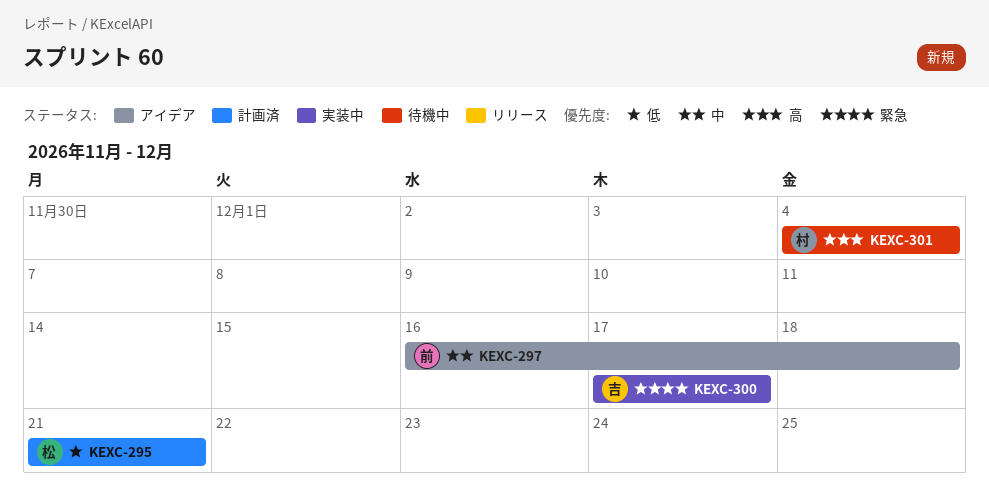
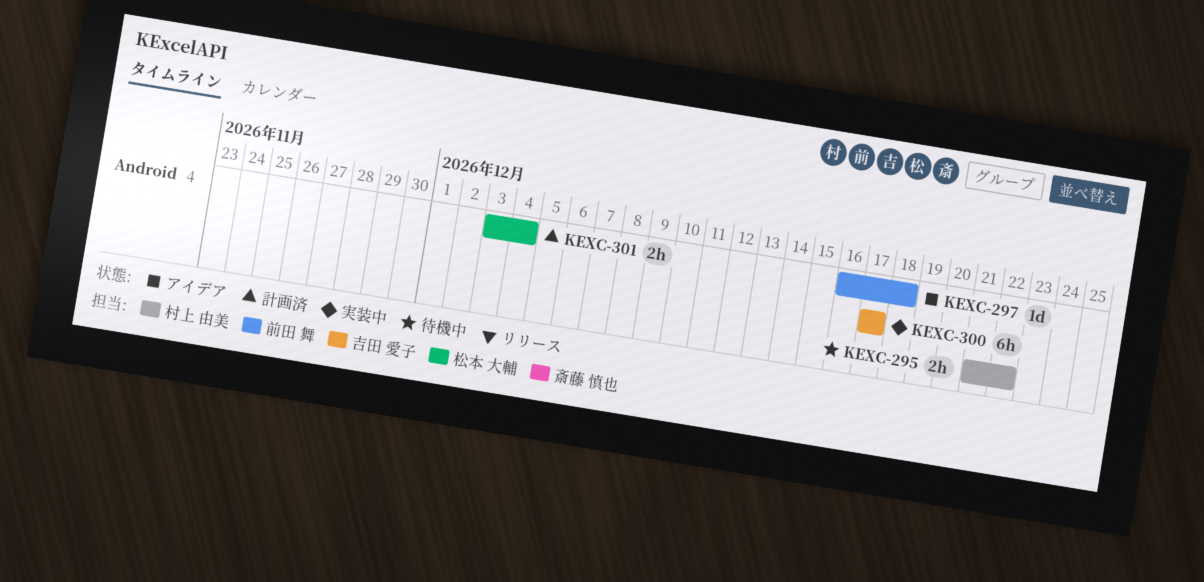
KEXC-295, status: 計画済 -> 待機中
KEXC-295, owner: 松本 大輔 -> 村上 由美
KEXC-295, due: Dec 21 -> Dec 22
KEXC-301, status: 待機中 -> 計画済
KEXC-301, owner: 村上 由美 -> 松本 大輔
KEXC-301, start: Dec 4 -> Dec 3

